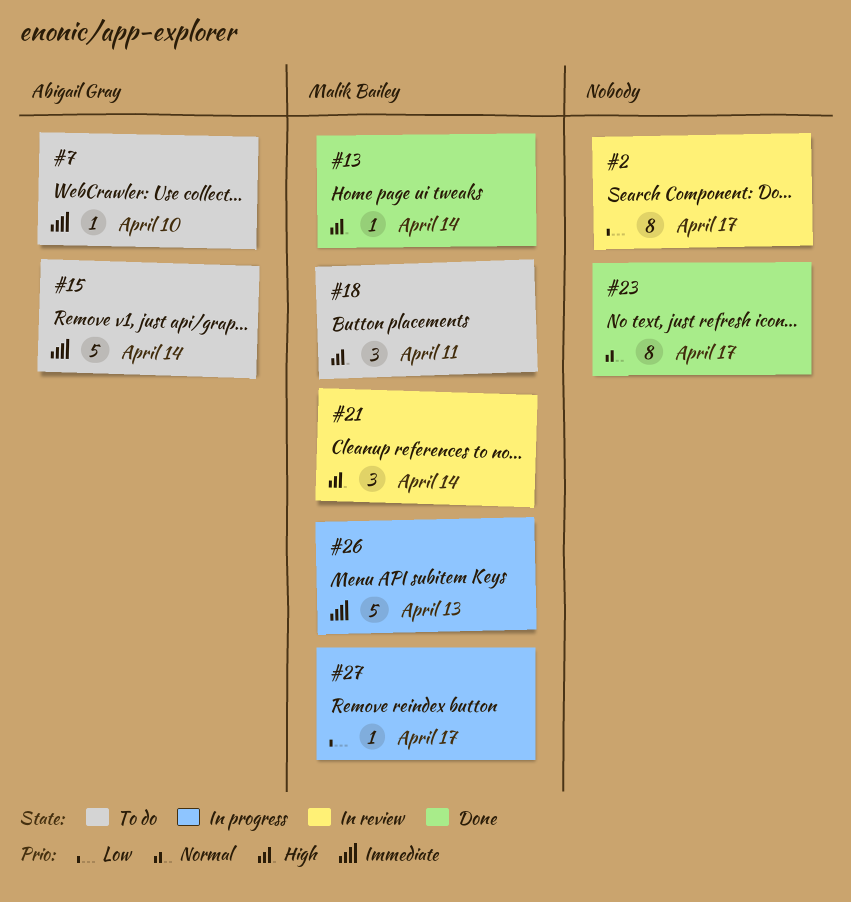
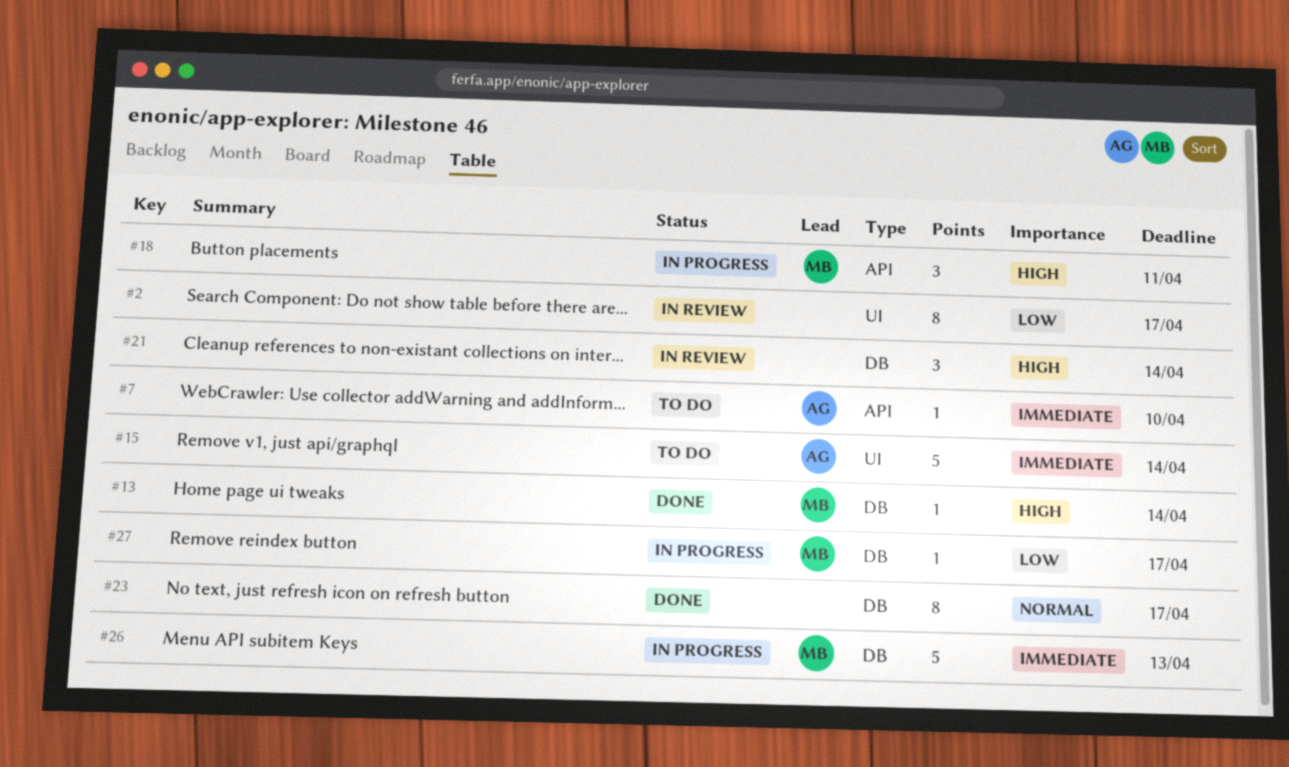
#18, status: To do -> In progress
#21, owner: Malik Bailey -> none

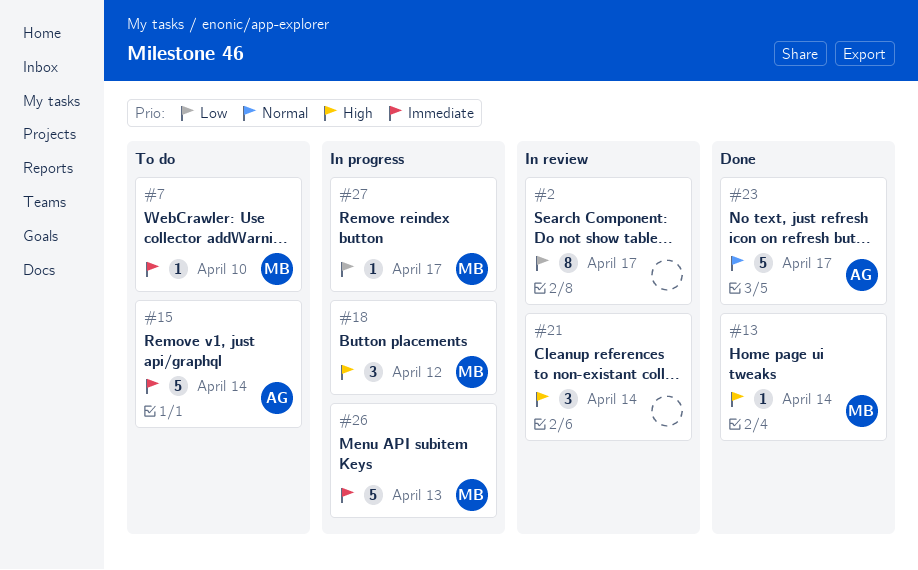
#7, owner: AG -> MB
#18, due: Apr 11 -> Apr 12
#23, owner: none -> AG
#23, estimate: 8 -> 5

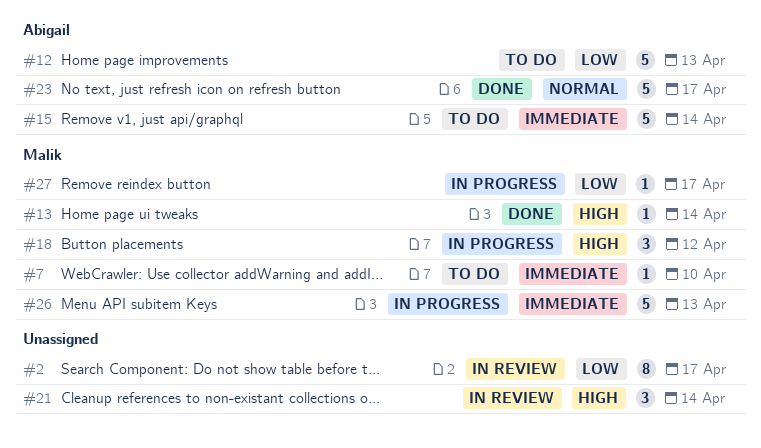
#12: none -> present

